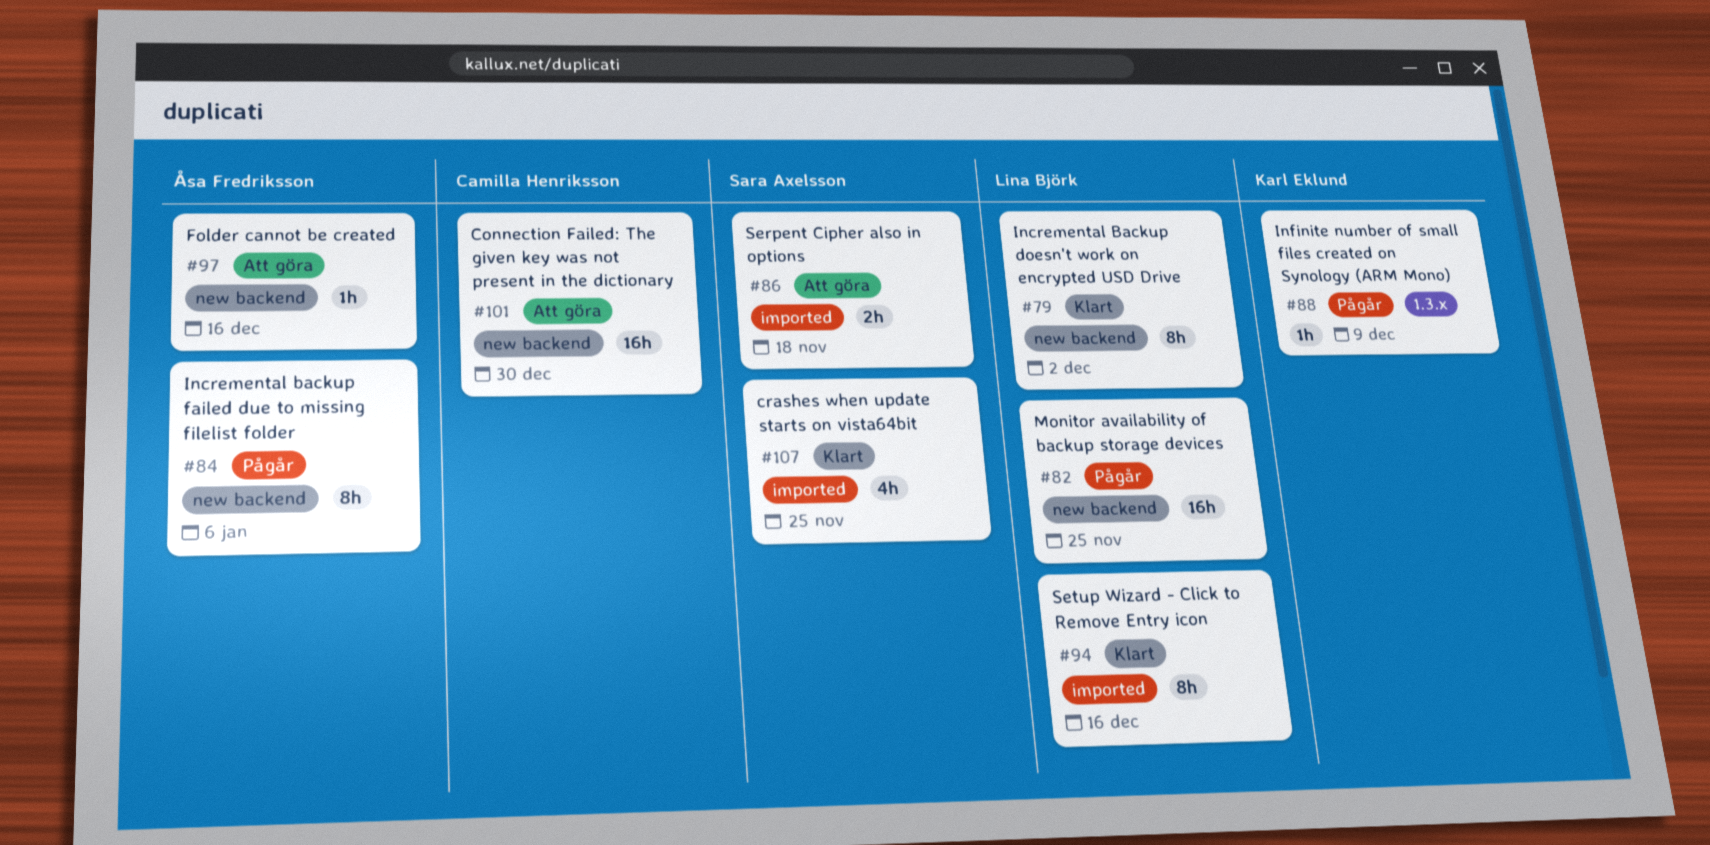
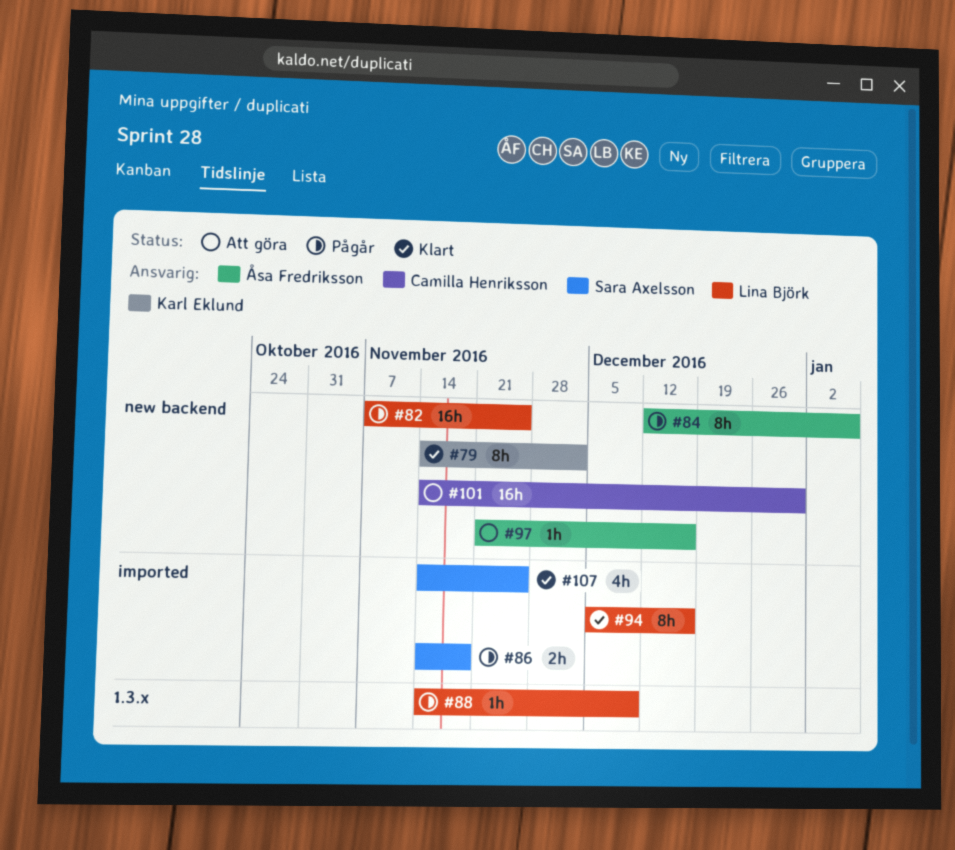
#79, owner: Lina Björk -> Karl Eklund
#86, status: Att göra -> Pågår
#88, owner: Karl Eklund -> Lina Björk

